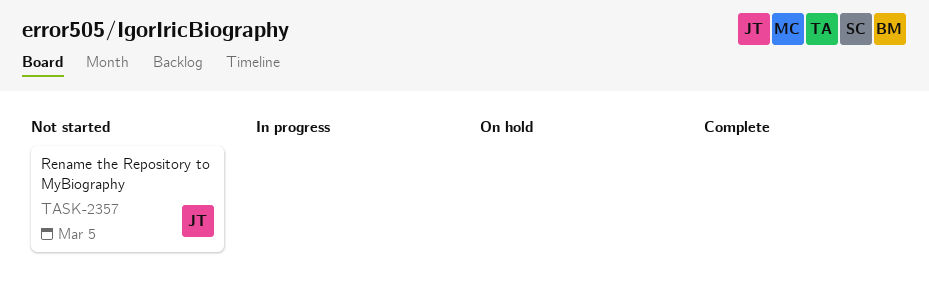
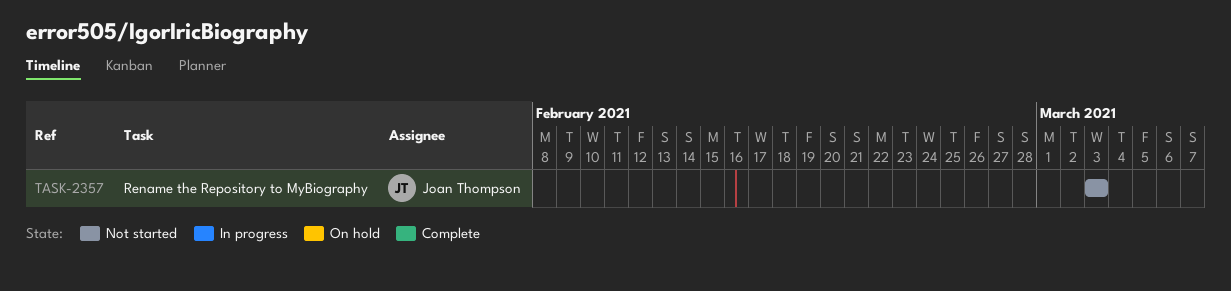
TASK-2357, due: Mar 5 -> Mar 3

